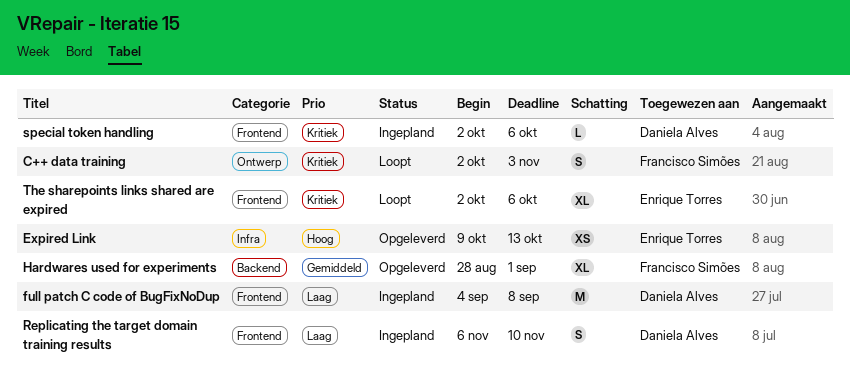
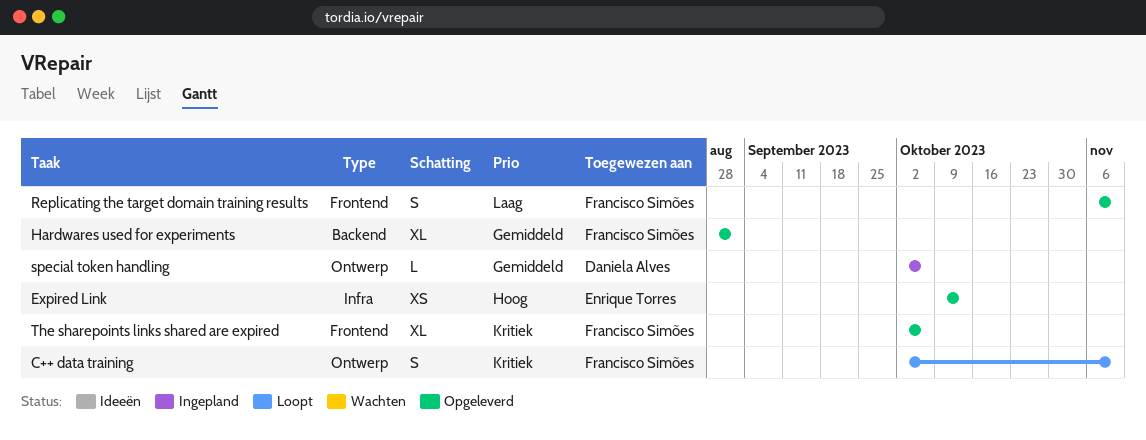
C++ data training, due: Nov 3 -> Nov 10
full patch C code of BugFixNoDup: present -> none
Replicating the target domain training results, status: Ingepland -> Opgeleverd
Replicating the target domain training results, owner: Daniela Alves -> Francisco Simões
special token handling, priority: Kritiek -> Gemiddeld
special token handling, label: Frontend -> Ontwerp
The sharepoints links shared are expired, status: Loopt -> Opgeleverd
The sharepoints links shared are expired, owner: Enrique Torres -> Francisco Simões

